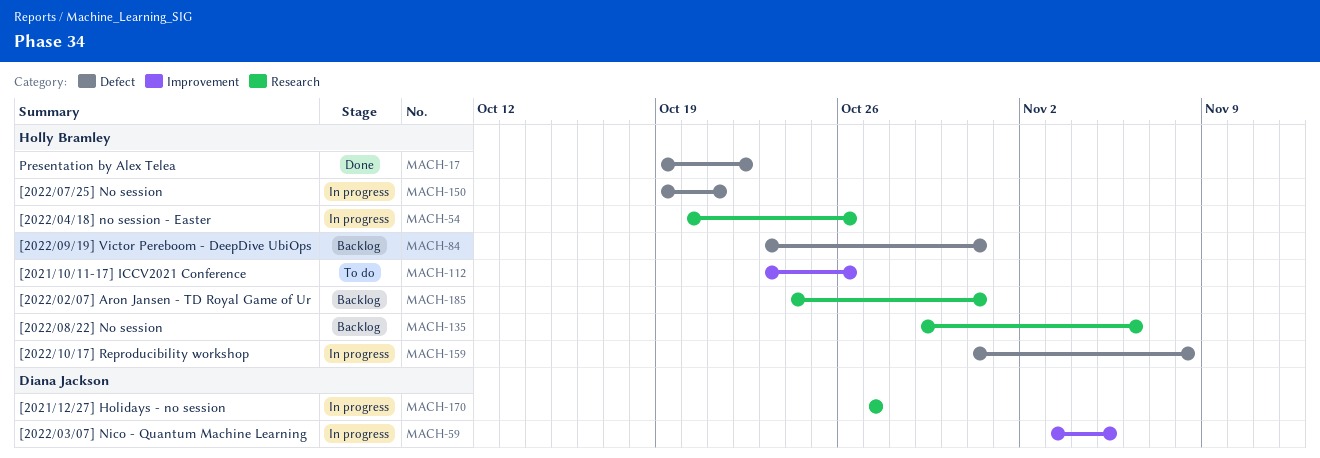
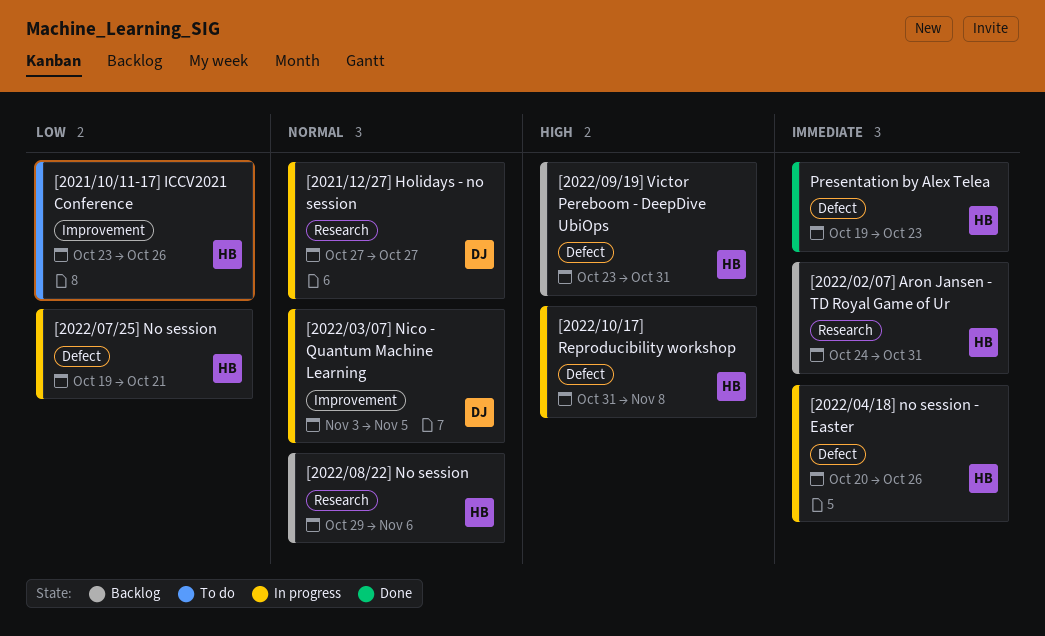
[2022/04/18] no session - Easter, label: Research -> Defect
Presentation by Alex Telea, due: Oct 22 -> Oct 23

